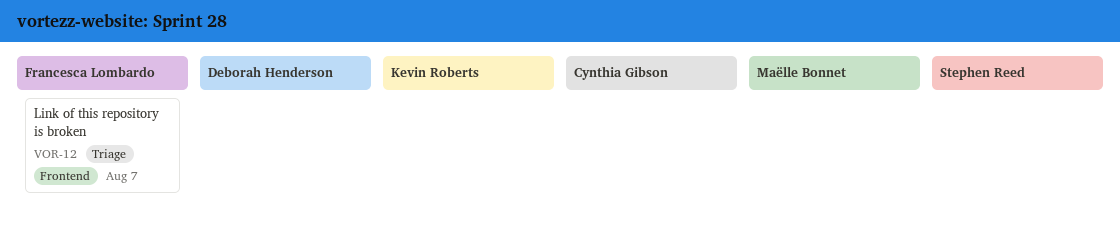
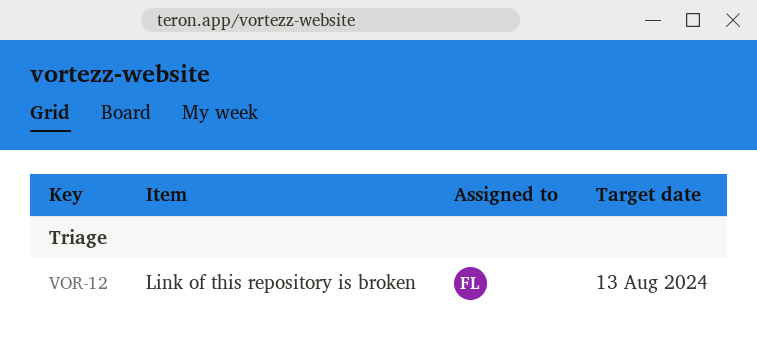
VOR-12, due: Aug 7 -> Aug 13

